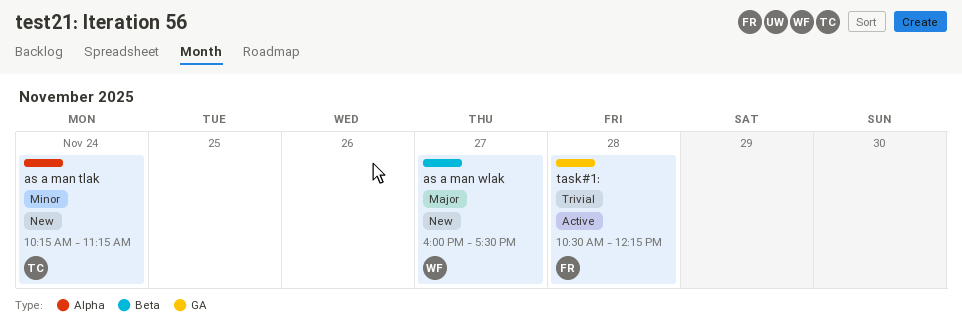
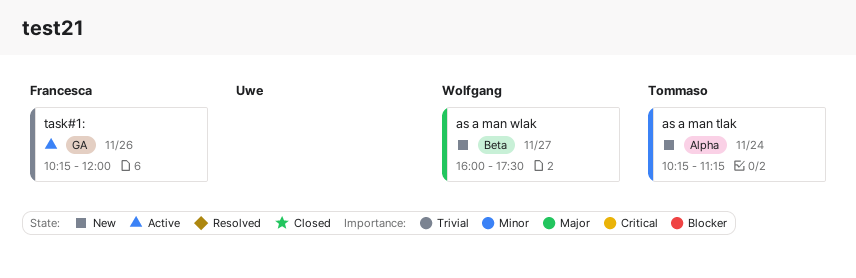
task#1:, day: Nov 28 -> Nov 26
task#1:, begins: 10:30 -> 10:15
task#1:, ends: 12:15 -> 12:00

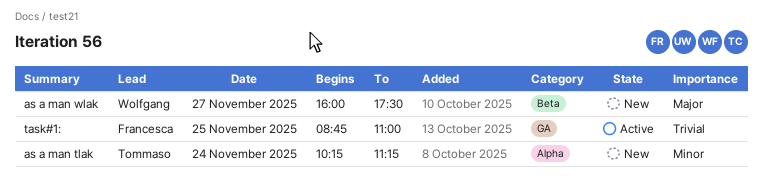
task#1:, day: Nov 26 -> Nov 25
task#1:, begins: 10:15 -> 08:45
task#1:, ends: 12:00 -> 11:00

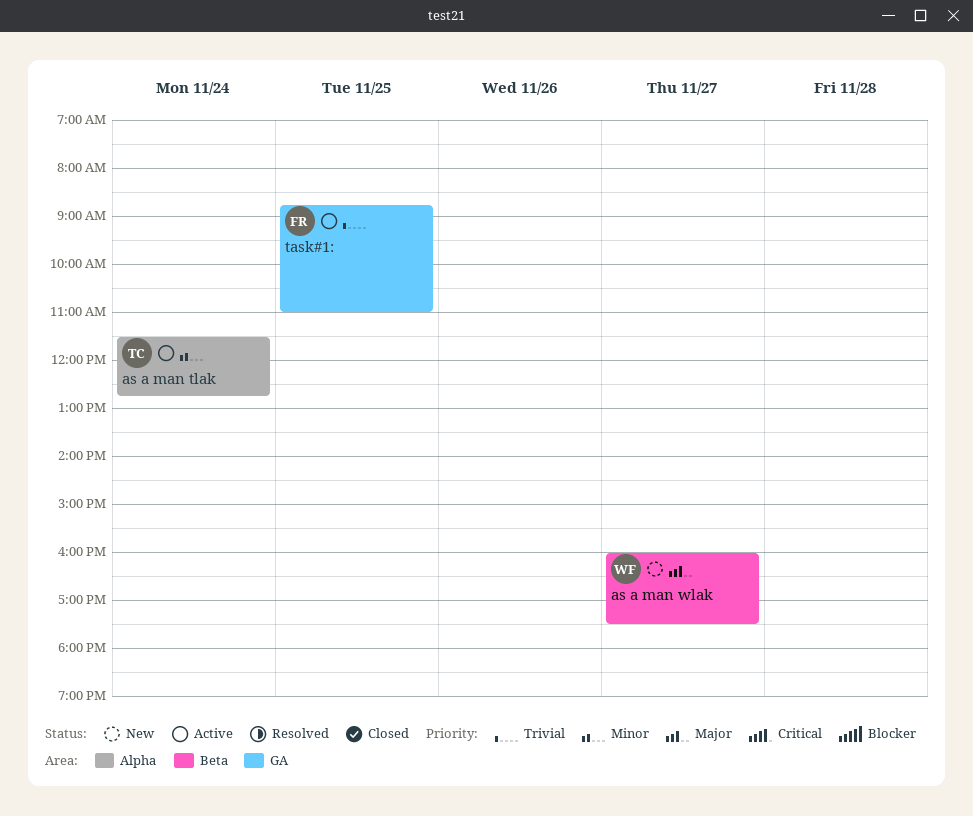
as a man tlak, status: New -> Active
as a man tlak, begins: 10:15 -> 11:30
as a man tlak, ends: 11:15 -> 12:45

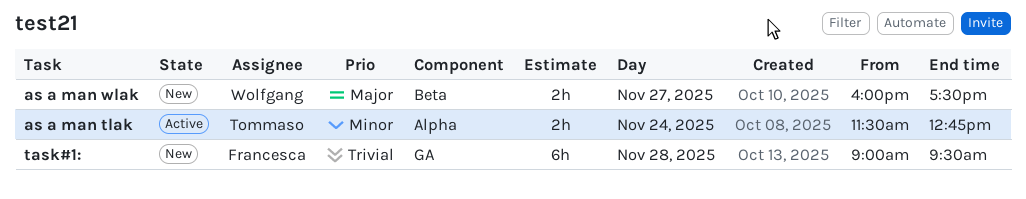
task#1:, status: Active -> New
task#1:, day: Nov 25 -> Nov 28
task#1:, begins: 08:45 -> 09:00
task#1:, ends: 11:00 -> 09:30

